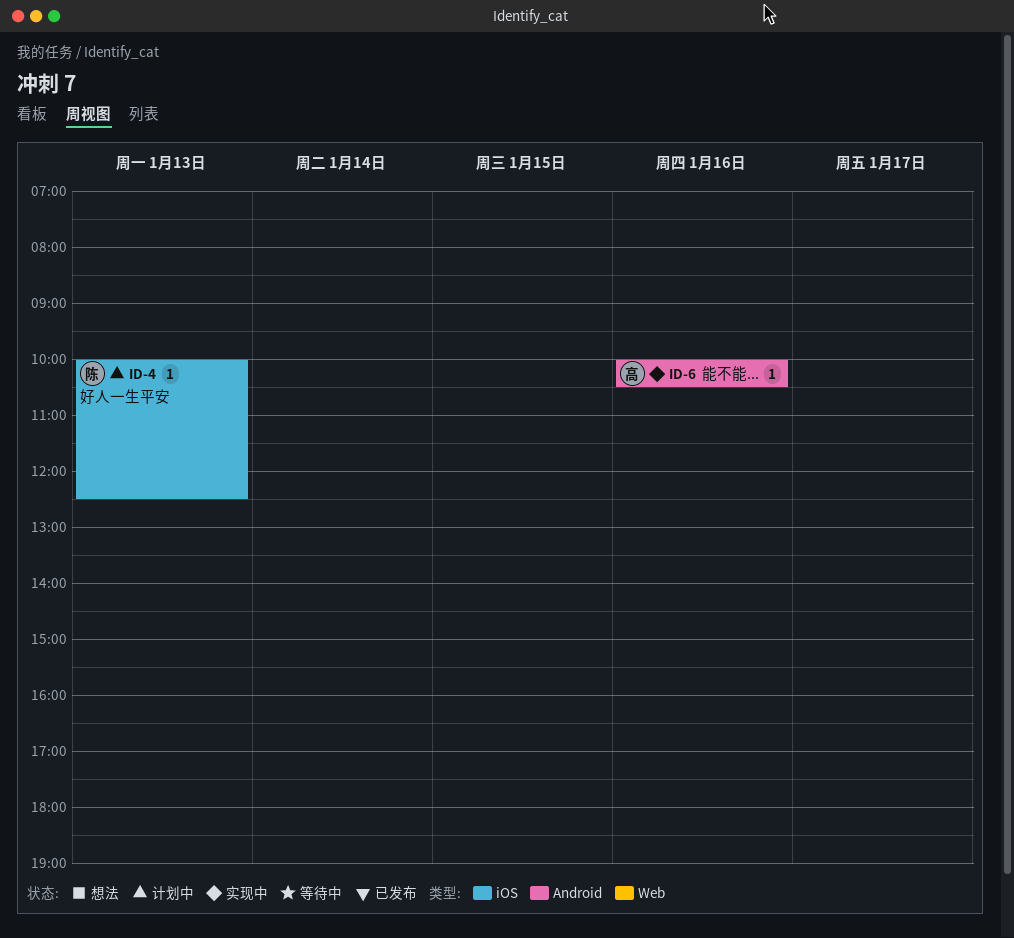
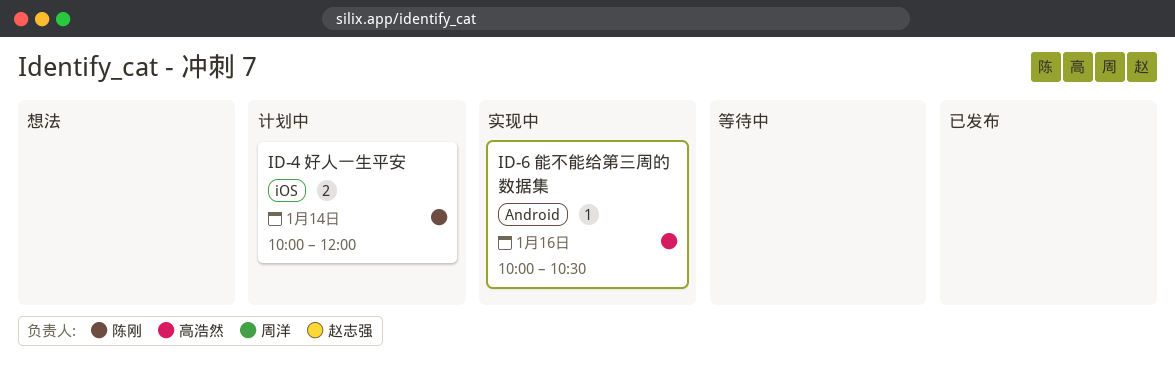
ID-4, estimate: 1 -> 2
ID-4, day: Jan 13 -> Jan 14
ID-4, ends: 12:30 -> 12:00

